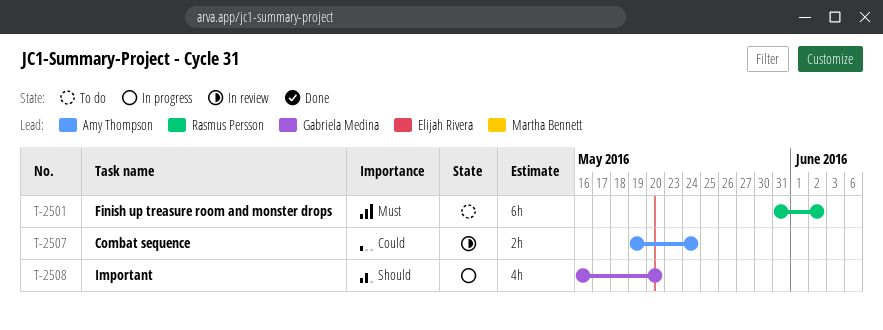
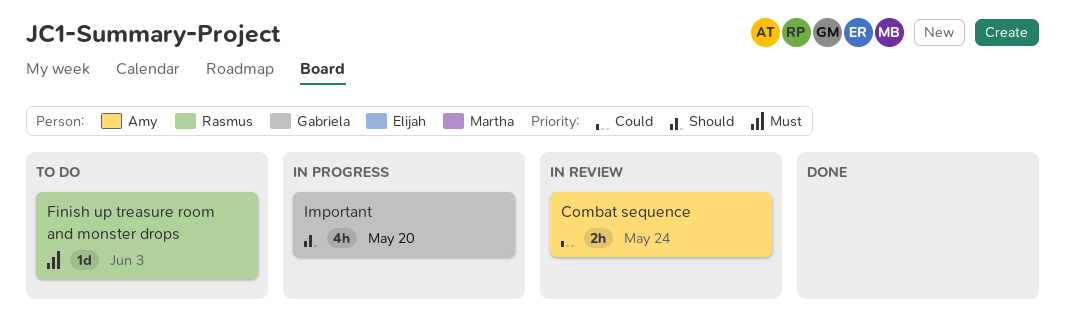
Finish up treasure room and monster drops, estimate: 6h -> 1d
Finish up treasure room and monster drops, due: Jun 2 -> Jun 3

